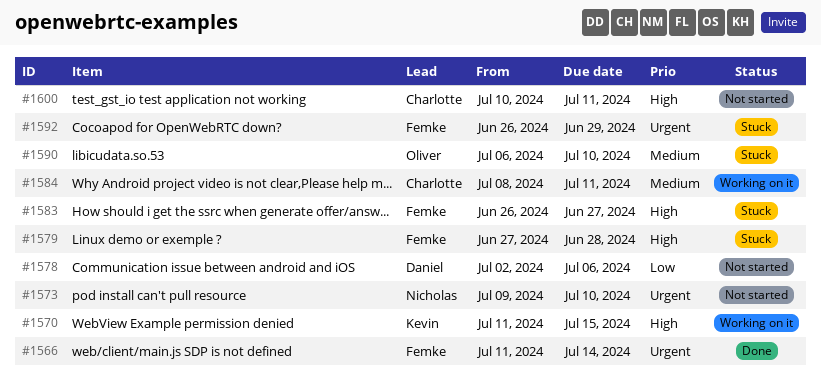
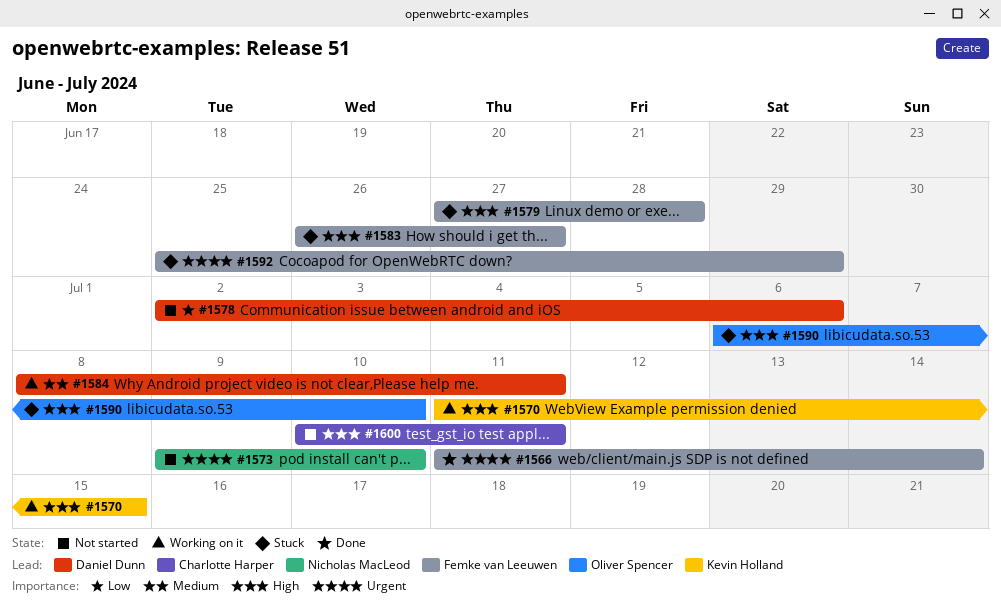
#1584, owner: Charlotte Harper -> Daniel Dunn
#1590, priority: Medium -> High
#1592, start: Jun 26 -> Jun 25

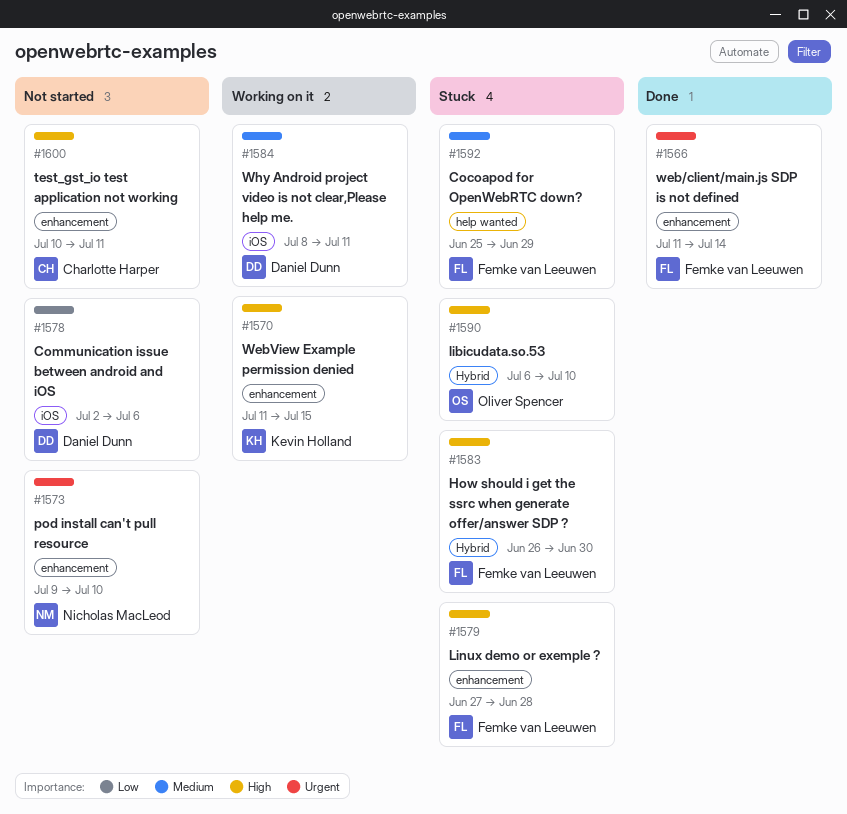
#1583, due: Jun 27 -> Jun 30
#1592, priority: Urgent -> Medium

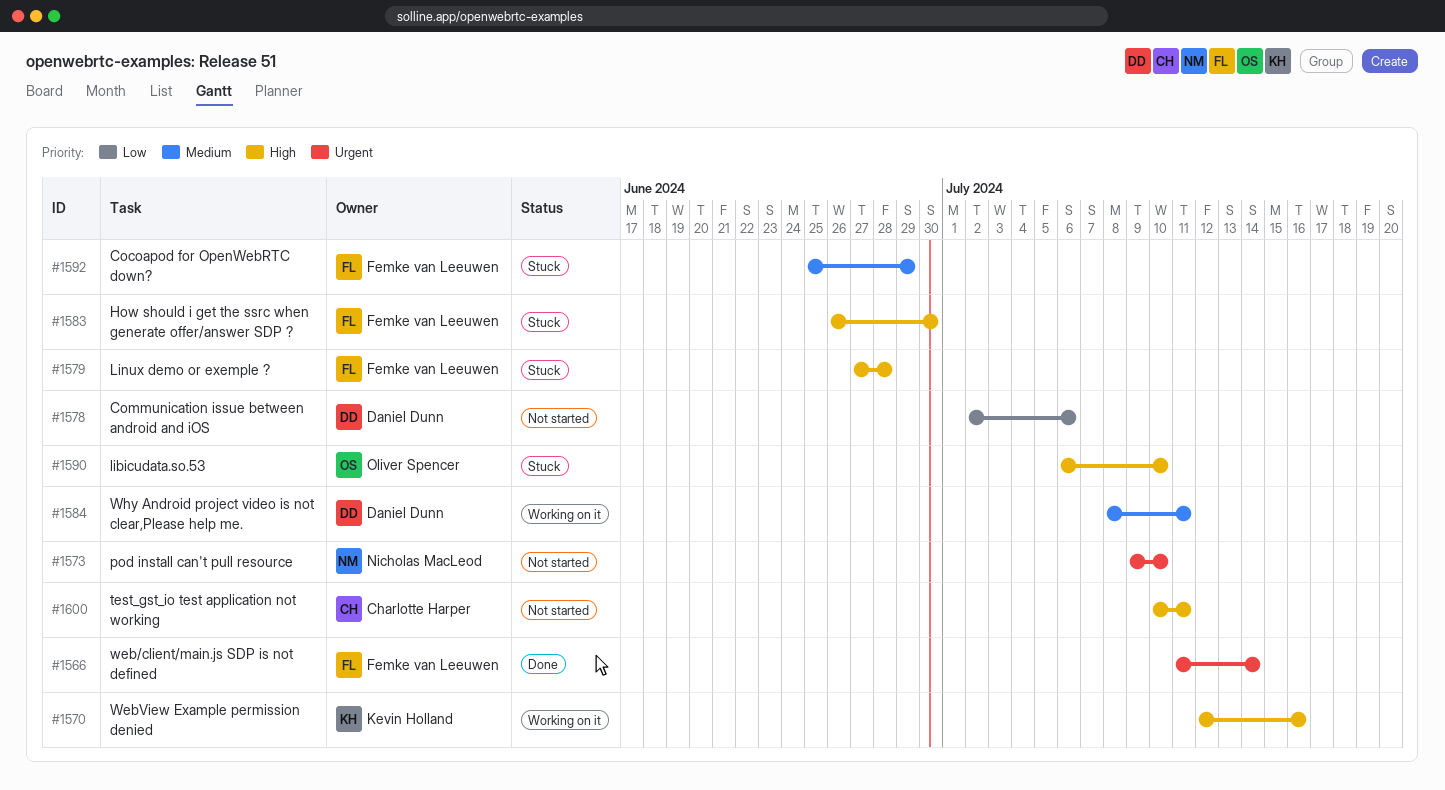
#1570, start: Jul 11 -> Jul 12
#1570, due: Jul 15 -> Jul 16

